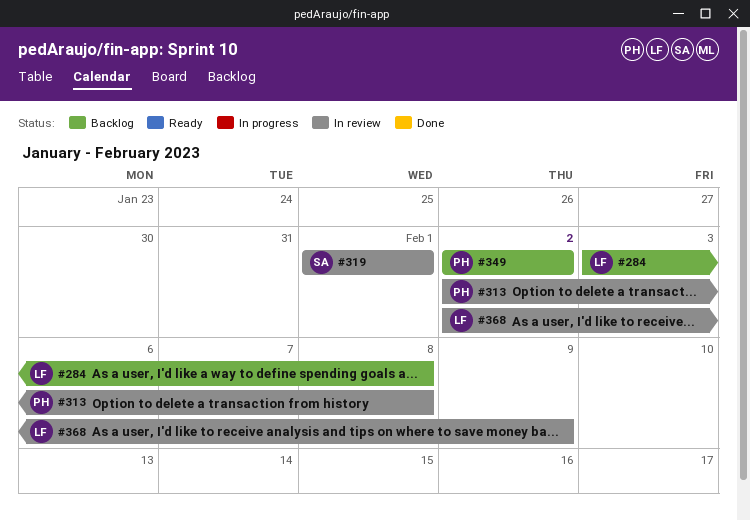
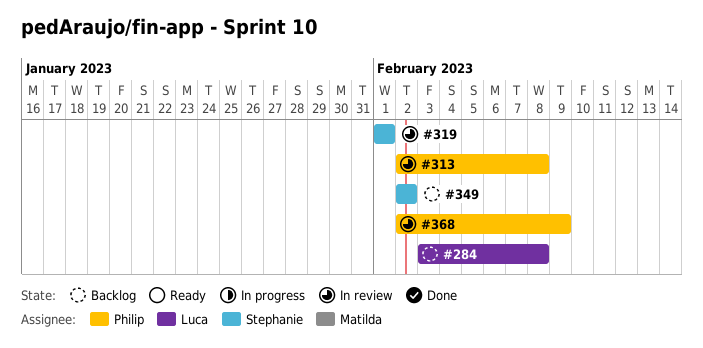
#349, owner: Philip -> Stephanie
#368, owner: Luca -> Philip

